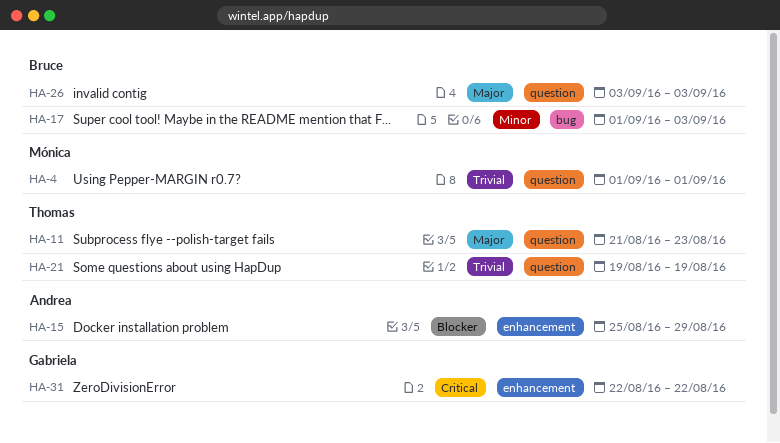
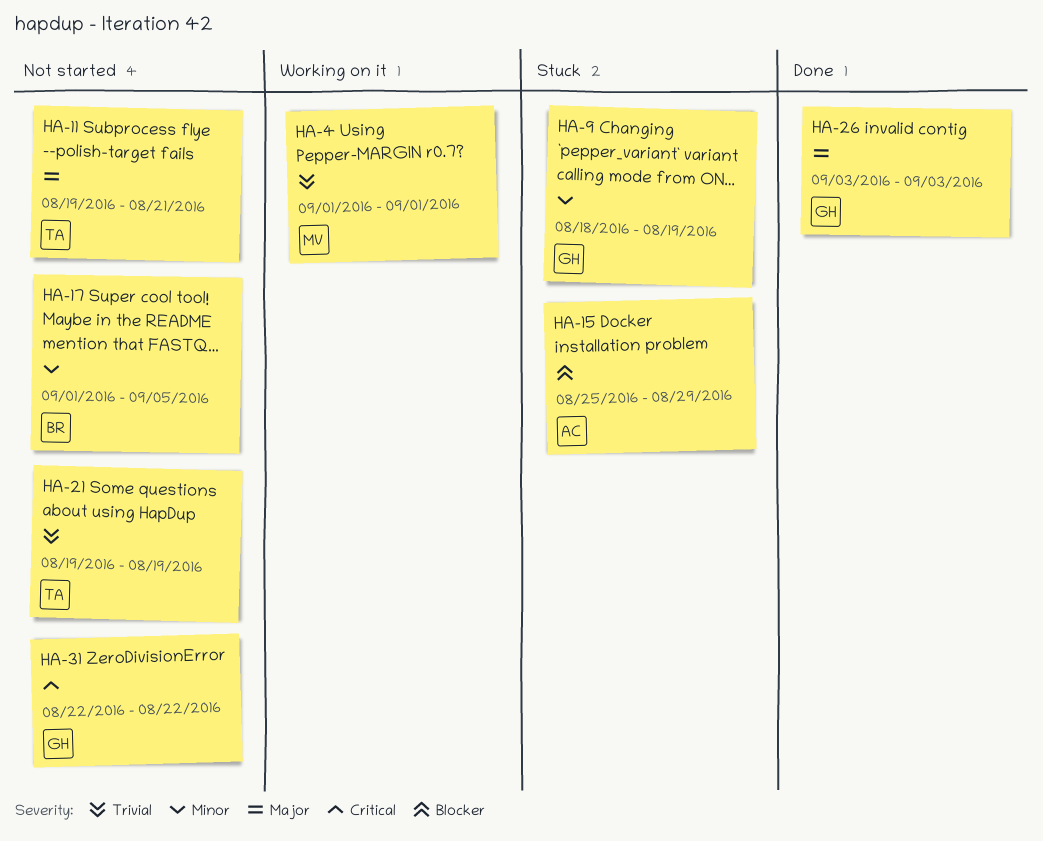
HA-9: none -> present
HA-11, start: Aug 21 -> Aug 19
HA-11, due: Aug 23 -> Aug 21
HA-17, due: Sep 3 -> Sep 5
HA-26, owner: Bruce -> Gabriela

